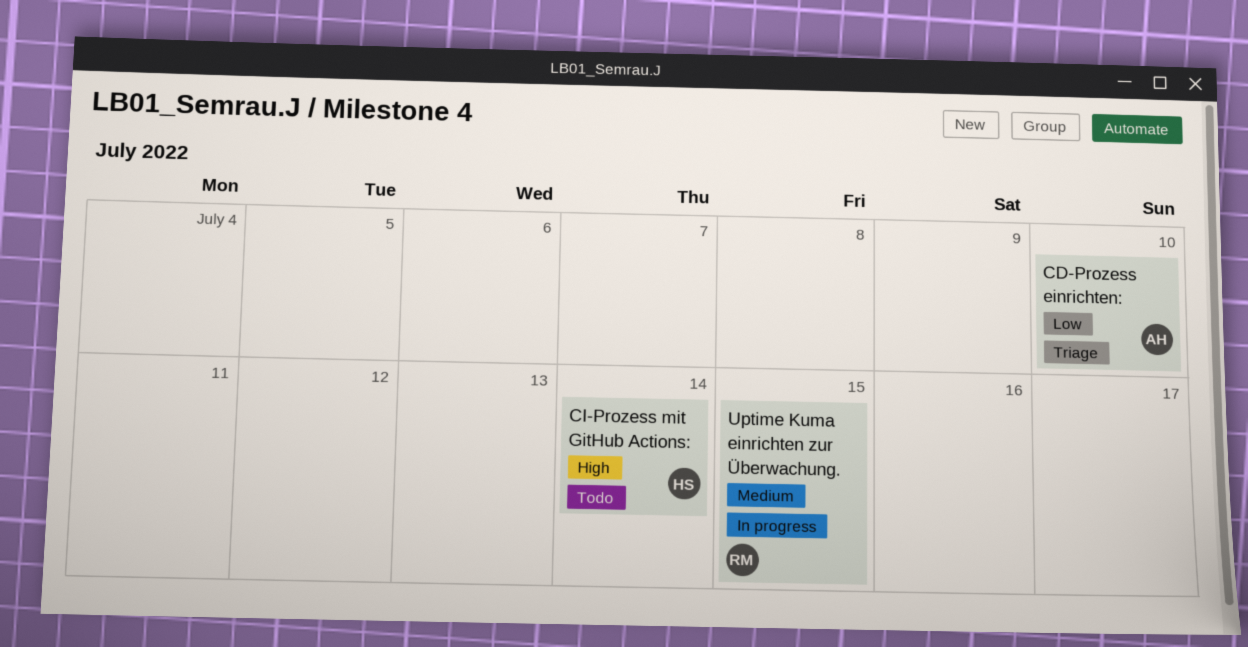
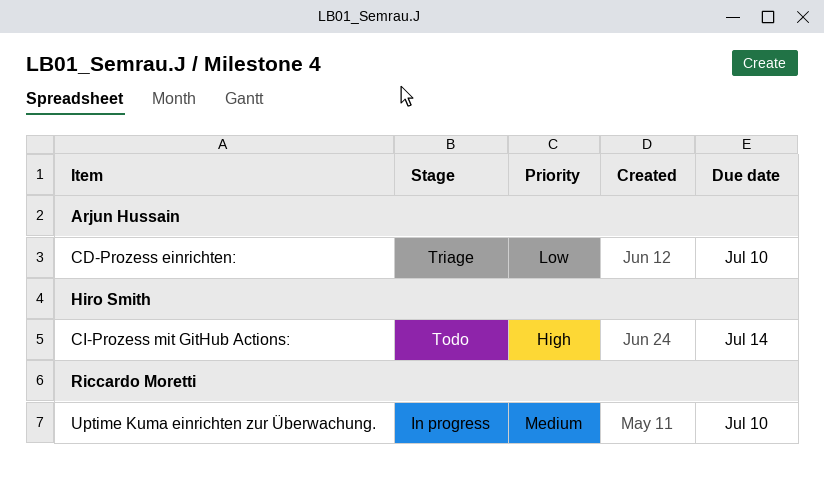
Uptime Kuma einrichten zur Überwachung., due: Jul 15 -> Jul 10

